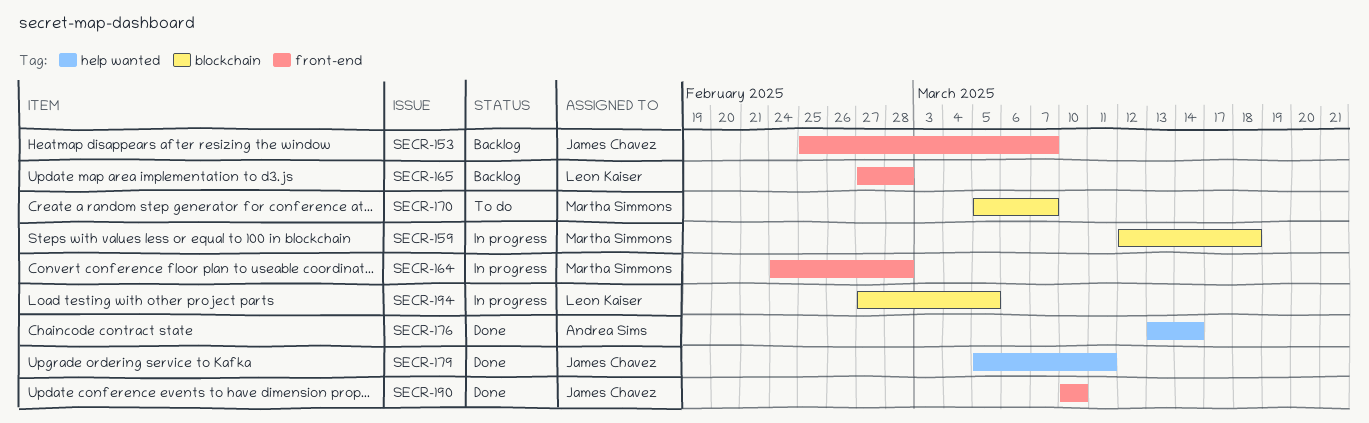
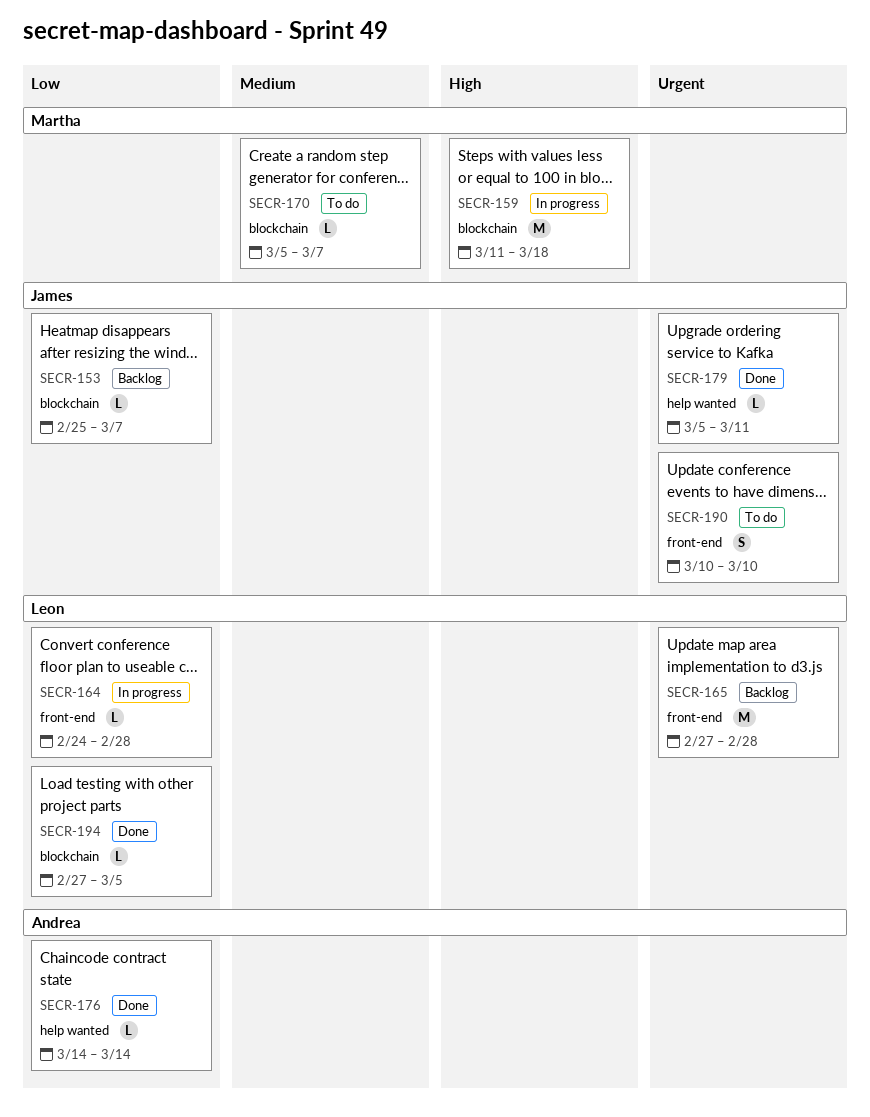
SECR-153, label: front-end -> blockchain
SECR-159, start: Mar 12 -> Mar 11
SECR-164, owner: Martha Simmons -> Leon Kaiser
SECR-176, start: Mar 13 -> Mar 14
SECR-190, status: Done -> To do
SECR-194, status: In progress -> Done

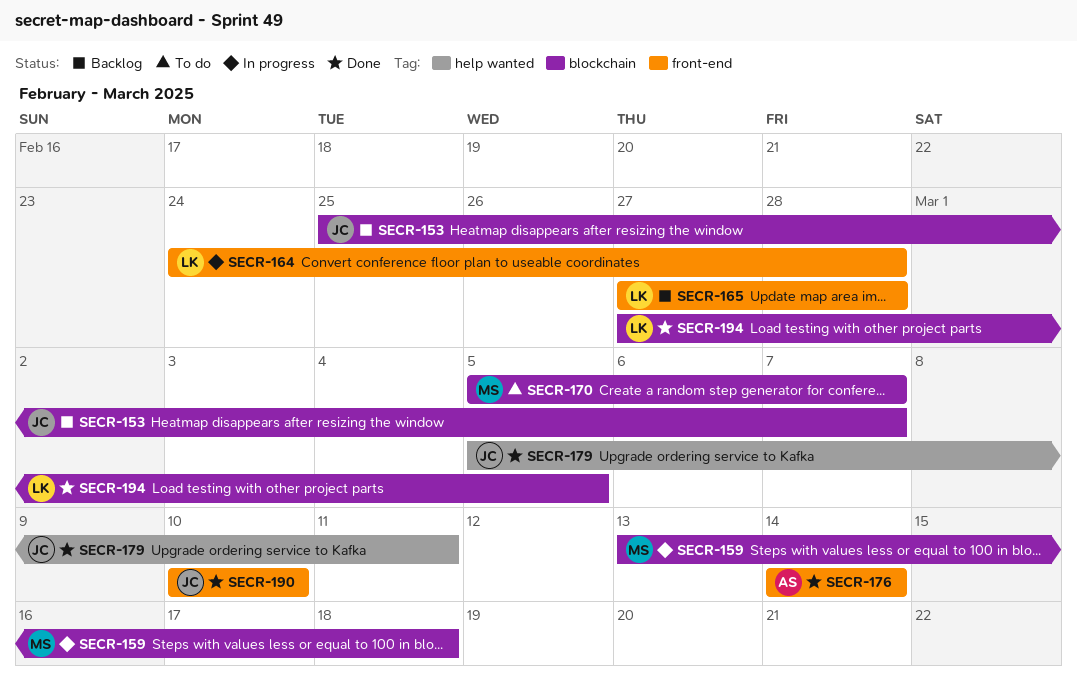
SECR-159, start: Mar 11 -> Mar 13
SECR-176, label: help wanted -> front-end
SECR-190, status: To do -> Done

